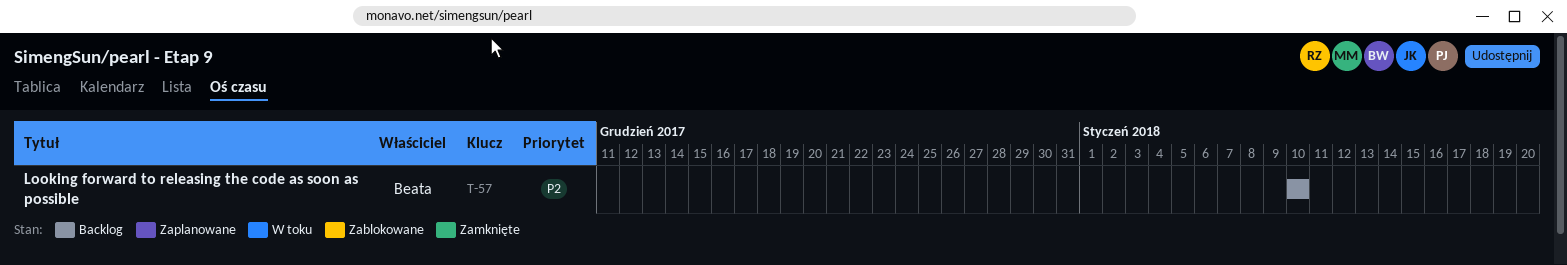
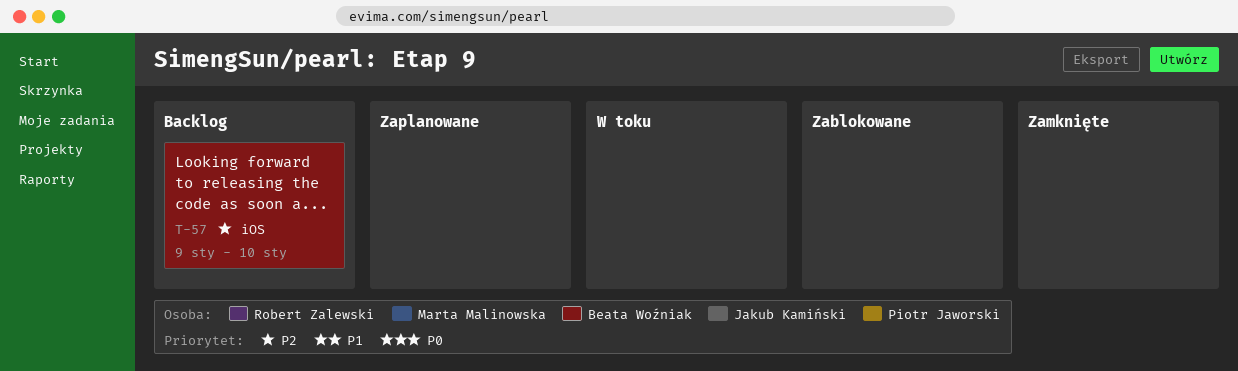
T-57, start: Jan 10 -> Jan 9

